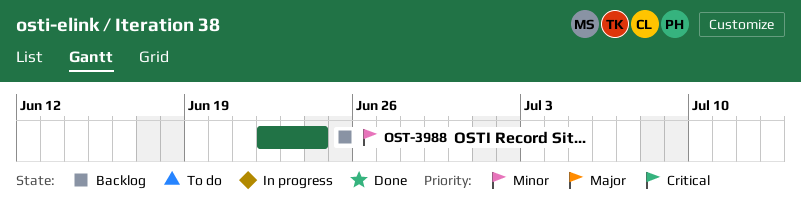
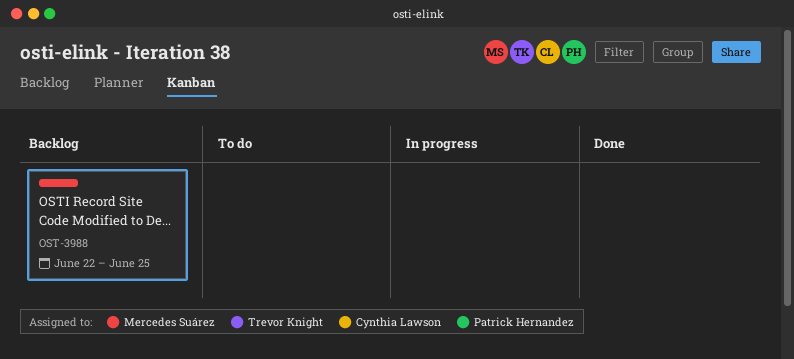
OST-3988, due: Jun 24 -> Jun 25

